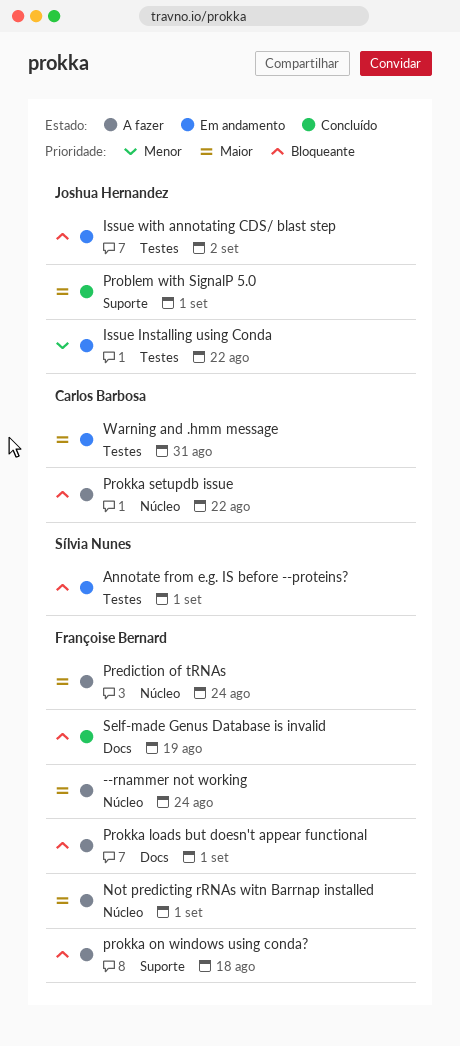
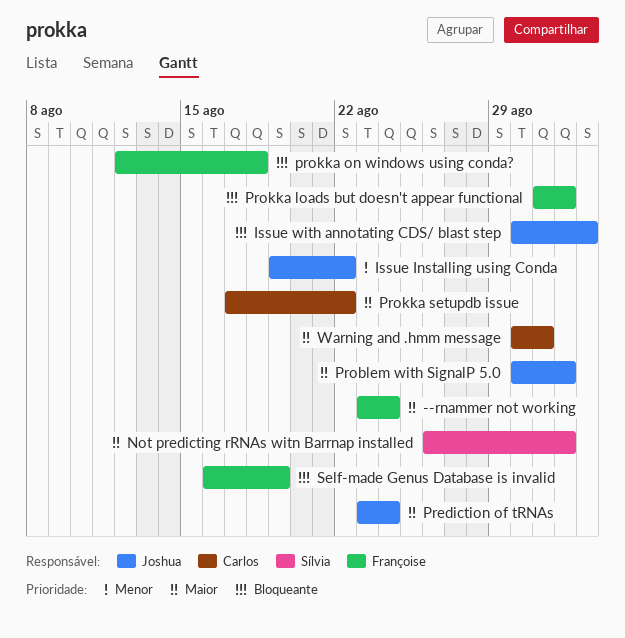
Annotate from e.g. IS before --proteins?: present -> none
Not predicting rRNAs witn Barrnap installed, owner: Françoise Bernard -> Sílvia Nunes
Prediction of tRNAs, owner: Françoise Bernard -> Joshua Hernandez
Prokka setupdb issue, priority: Bloqueante -> Maior

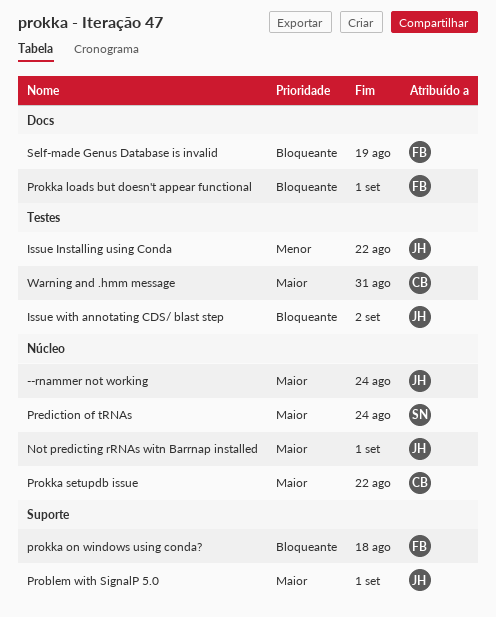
--rnammer not working, owner: Françoise -> Joshua
Not predicting rRNAs witn Barrnap installed, owner: Sílvia -> Joshua
Prediction of tRNAs, owner: Joshua -> Sílvia

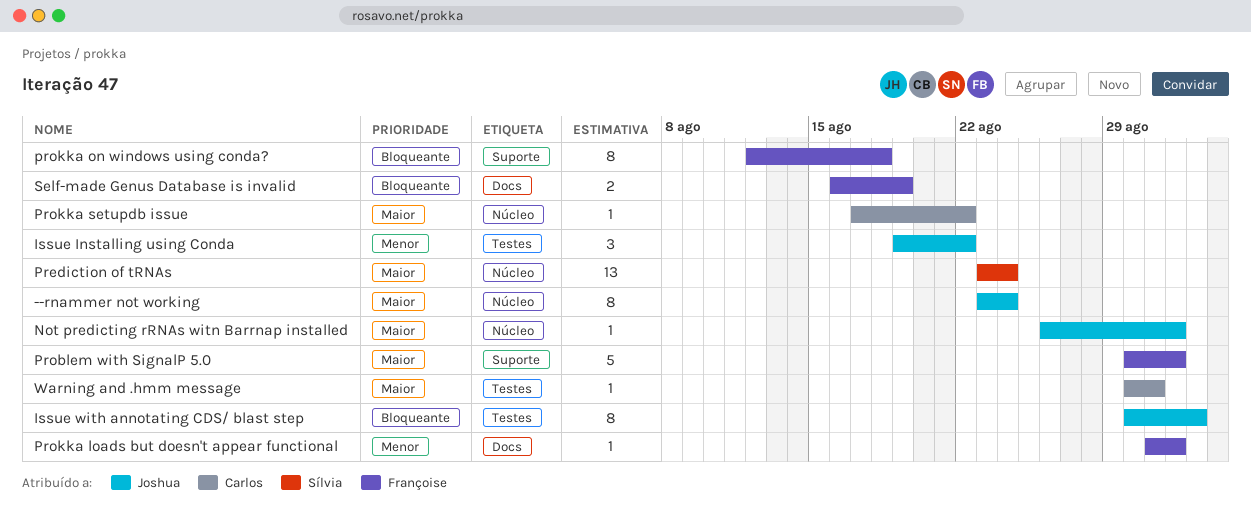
Problem with SignalP 5.0, owner: Joshua -> Françoise
Prokka loads but doesn't appear functional, priority: Bloqueante -> Menor

